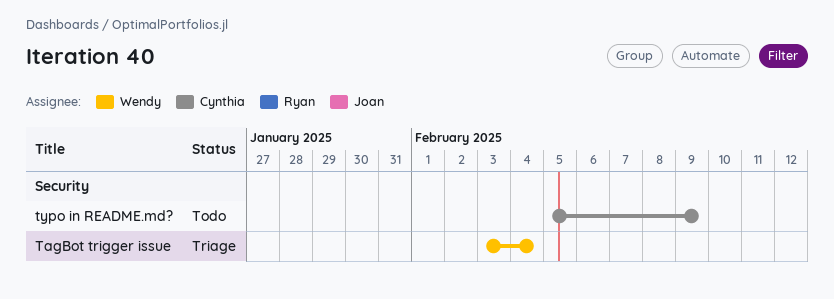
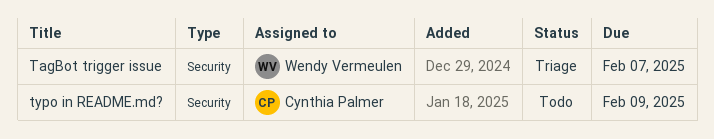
TagBot trigger issue, due: Feb 4 -> Feb 7

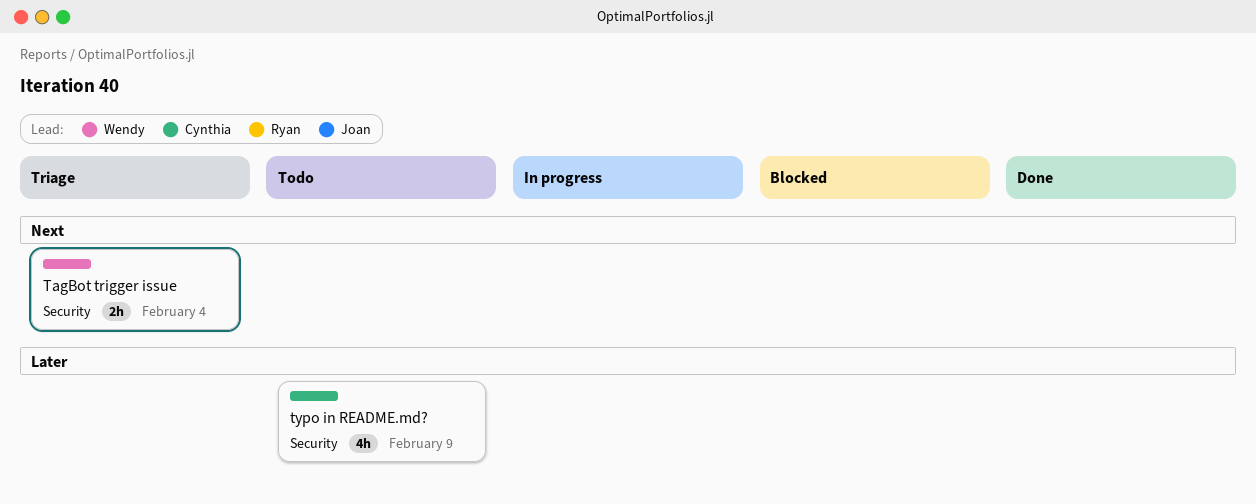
TagBot trigger issue, due: Feb 7 -> Feb 4

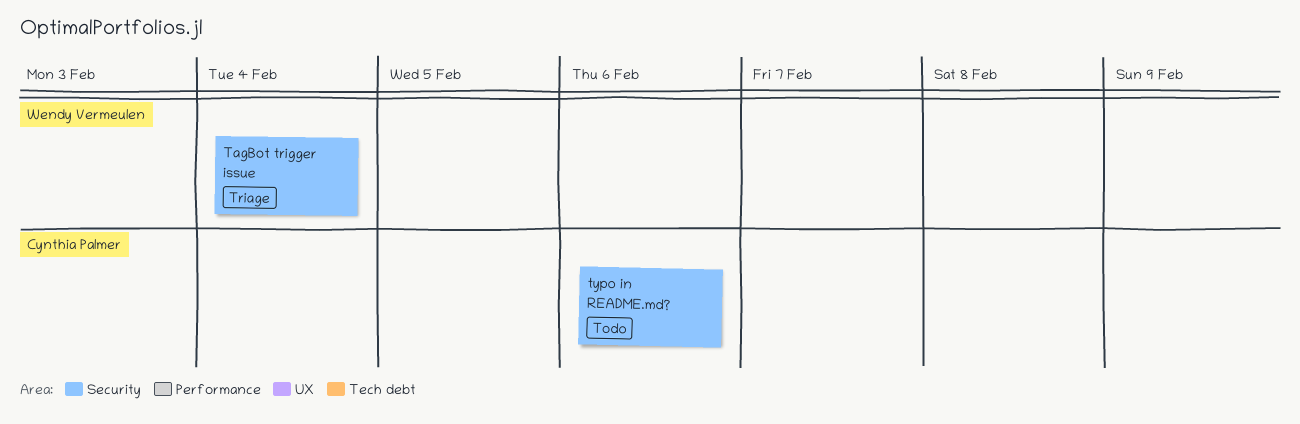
typo in README.md?, due: Feb 9 -> Feb 6

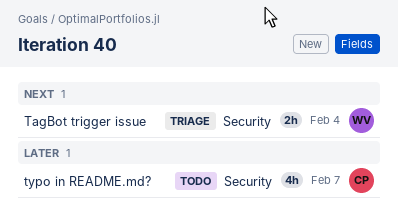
typo in README.md?, due: Feb 6 -> Feb 7

